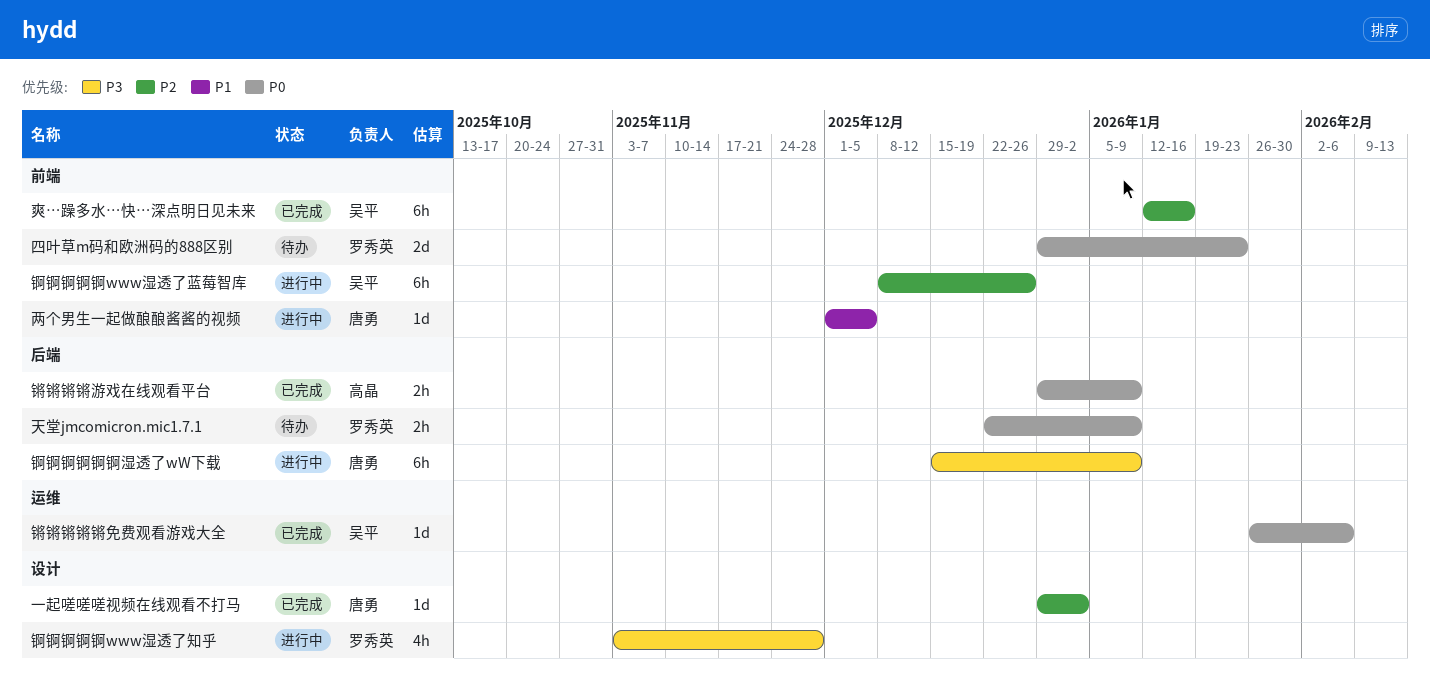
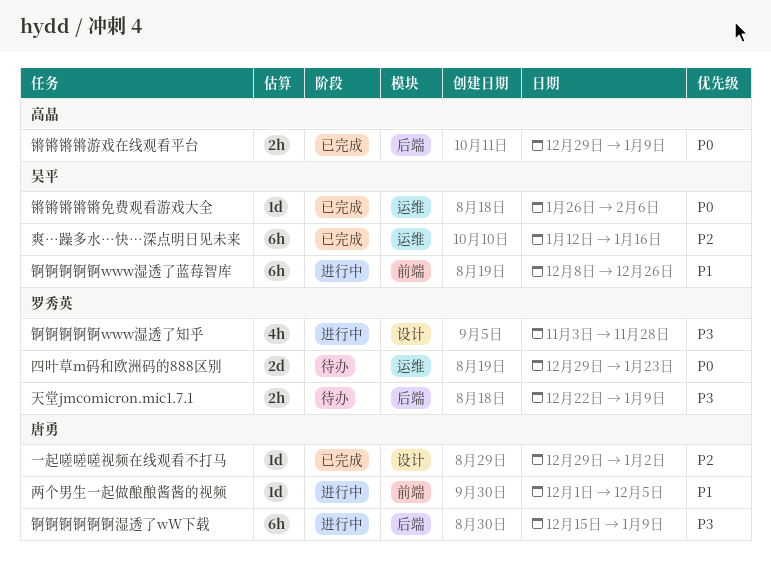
四叶草m码和欧洲码的888区别, label: 前端 -> 运维
天堂jmcomicron.mic1.7.1, priority: P0 -> P3
爽⋯躁多水⋯快⋯深点明日见未来, label: 前端 -> 运维
锕锕锕锕锕www湿透了蓝莓智库, priority: P2 -> P1

